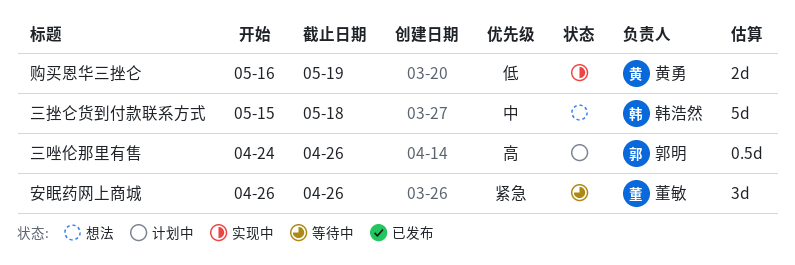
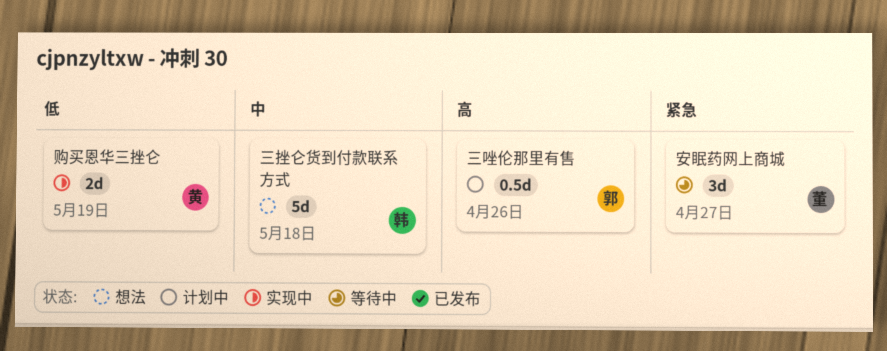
安眠药网上商城, due: Apr 26 -> Apr 27

